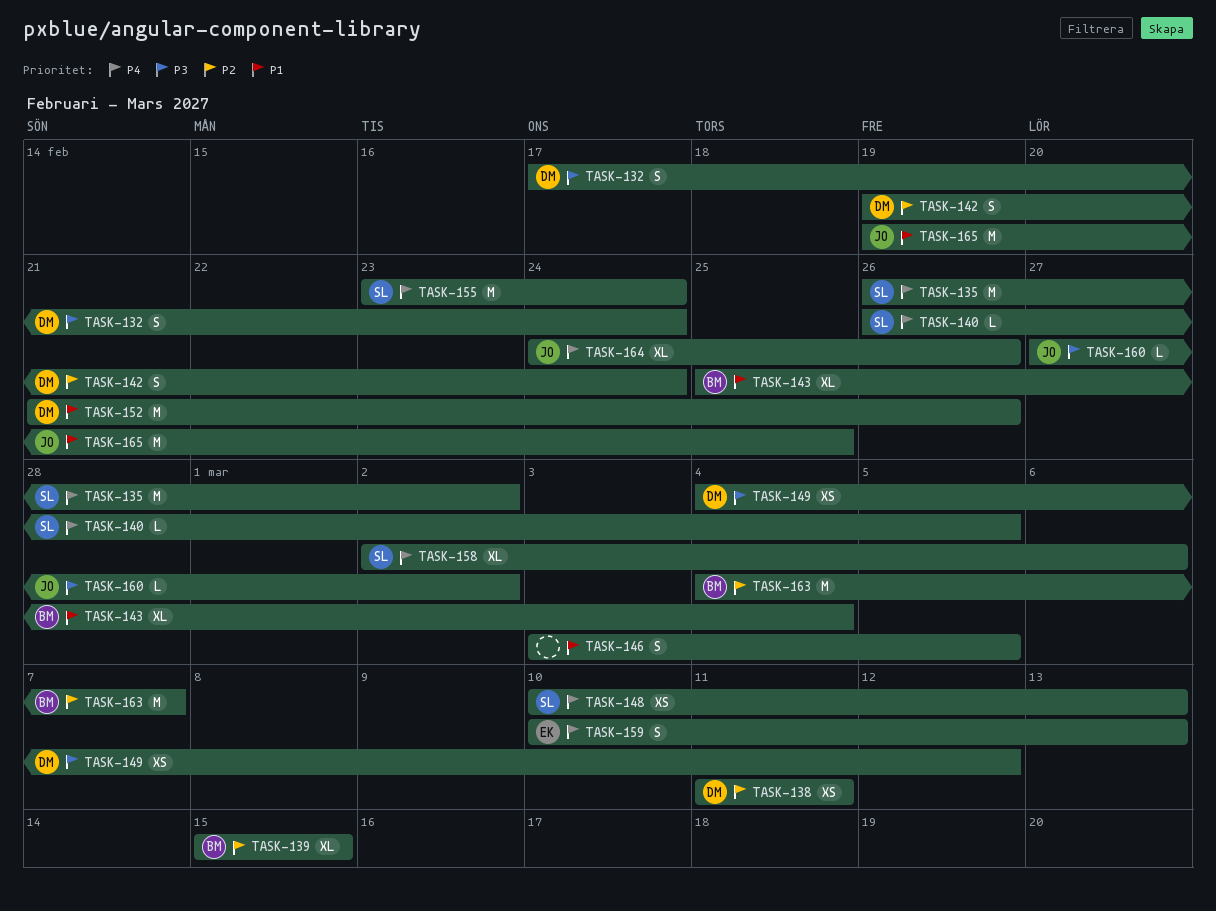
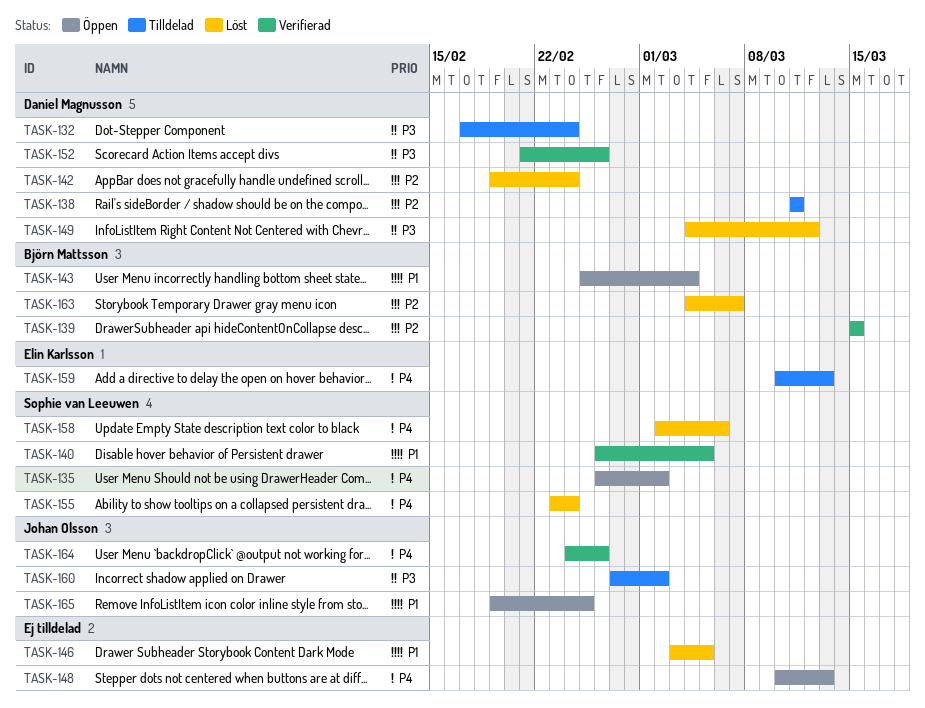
TASK-140, priority: P4 -> P1
TASK-148, owner: Sophie van Leeuwen -> none
TASK-152, priority: P1 -> P3

